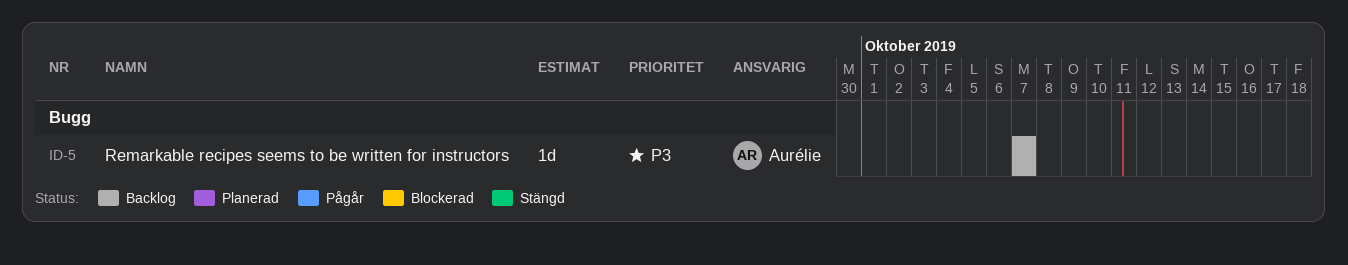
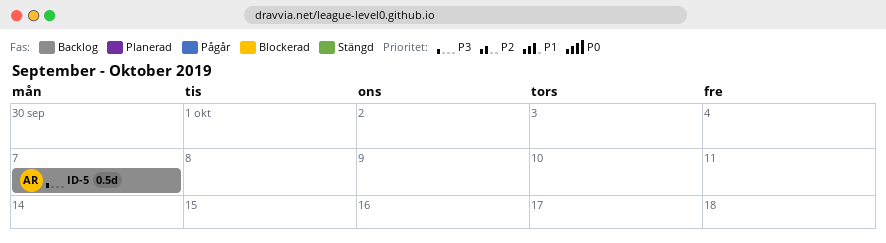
ID-5, estimate: 1d -> 0.5d

